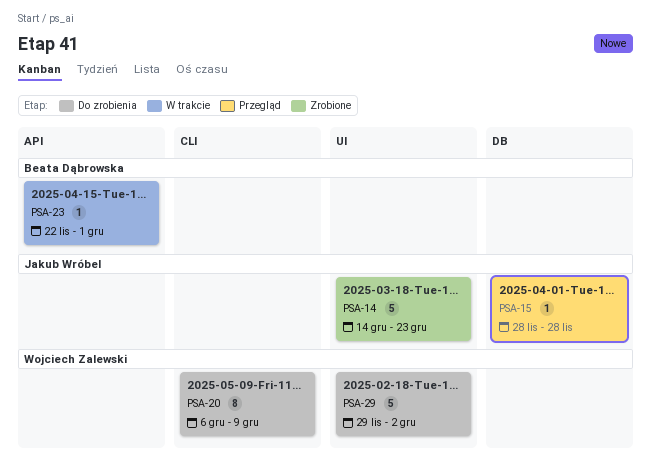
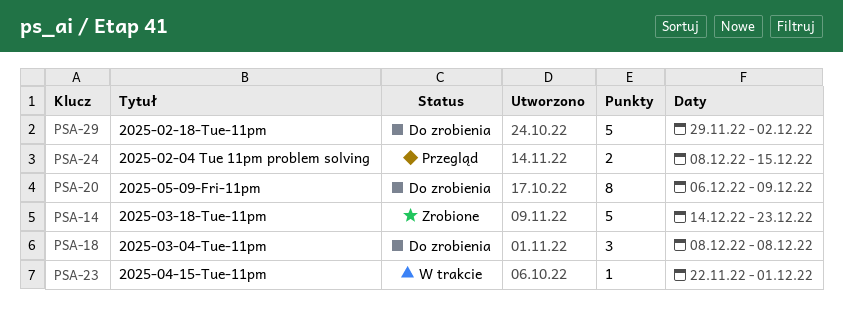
PSA-15: present -> none
PSA-18: none -> present
PSA-24: none -> present

